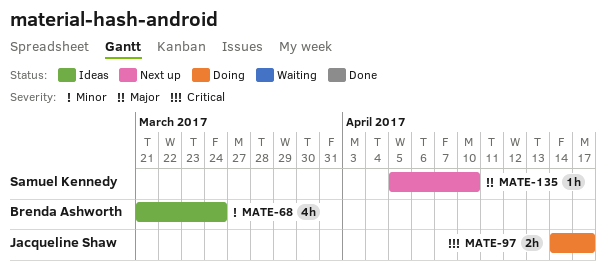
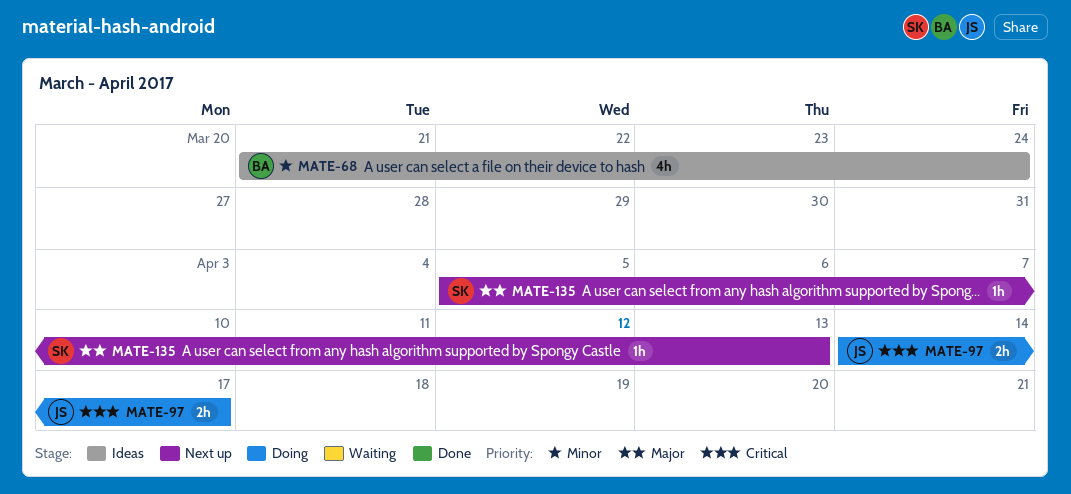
MATE-135, due: Apr 10 -> Apr 13

